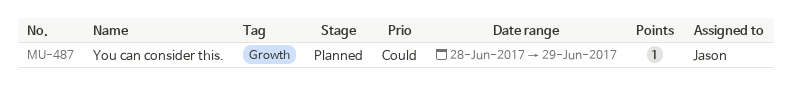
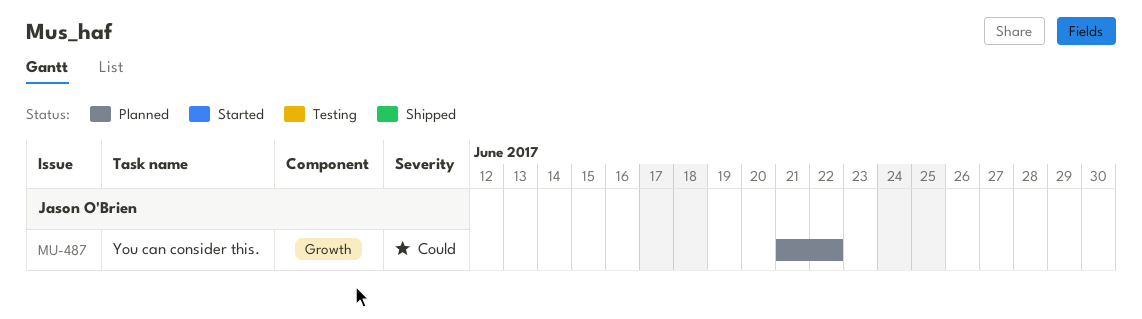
MU-487, start: Jun 28 -> Jun 21
MU-487, due: Jun 29 -> Jun 22

